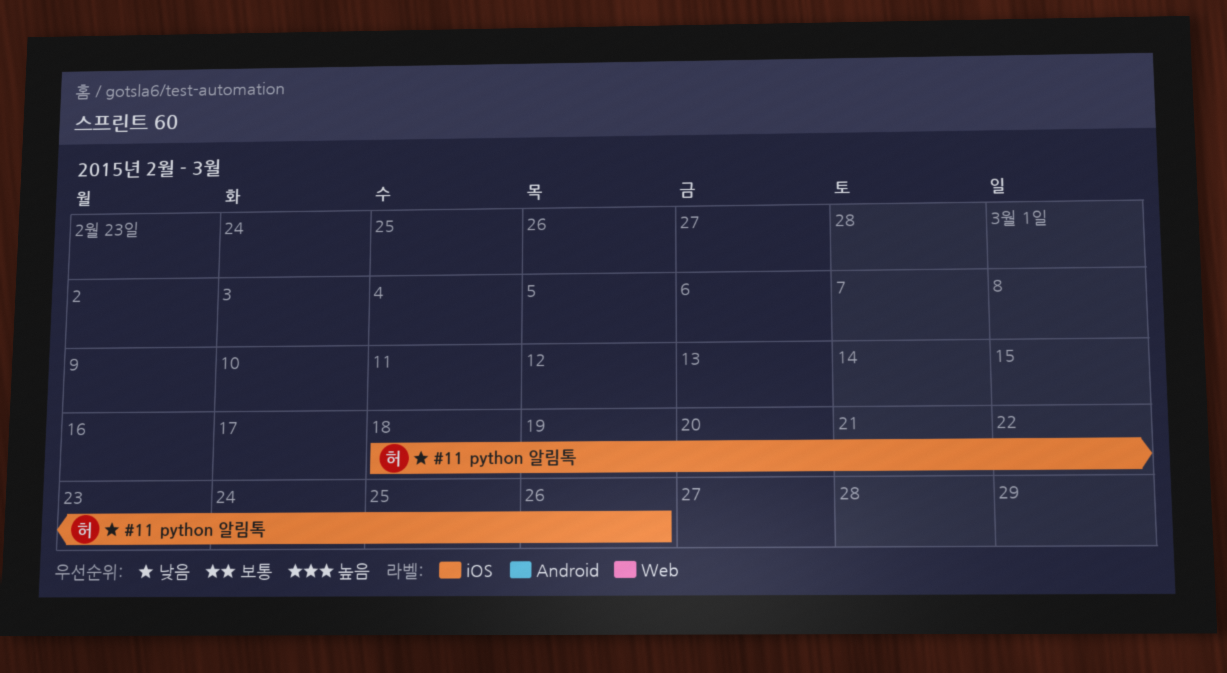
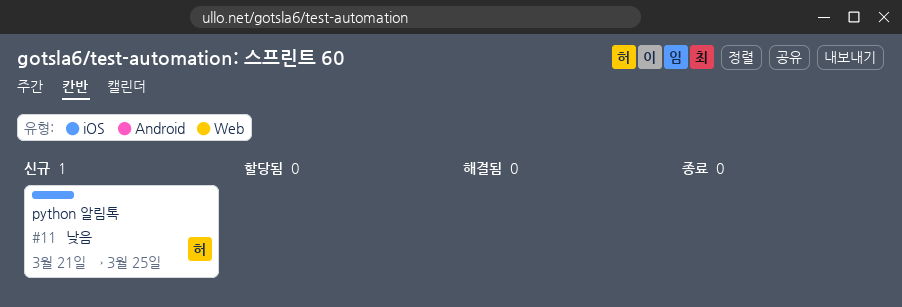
#11, start: Mar 18 -> Mar 21
#11, due: Mar 26 -> Mar 25

